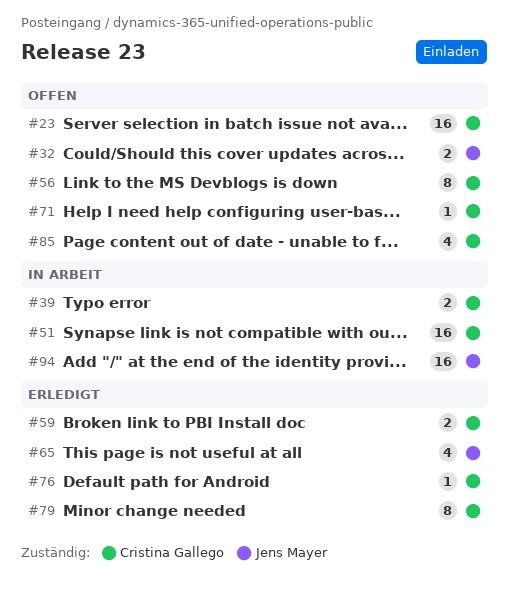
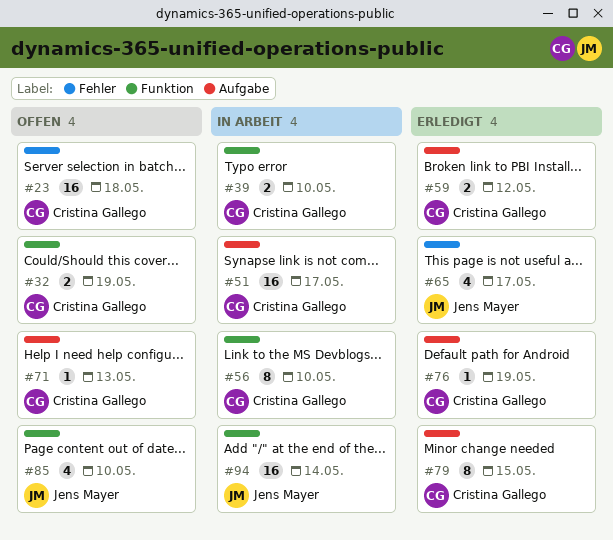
#32, owner: Jens Mayer -> Cristina Gallego
#56, status: Offen -> In Arbeit
#85, owner: Cristina Gallego -> Jens Mayer

